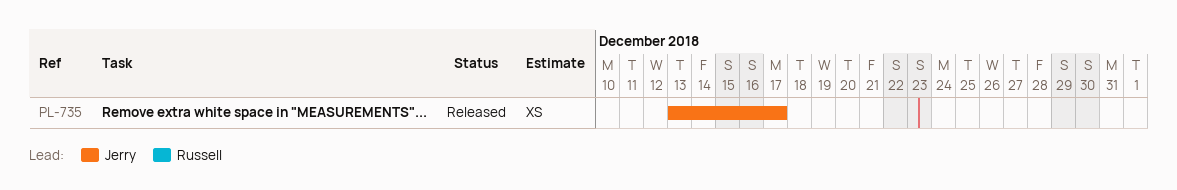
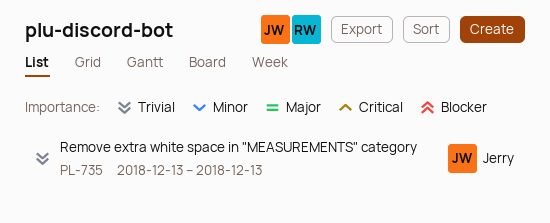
PL-735, due: Dec 17 -> Dec 13

